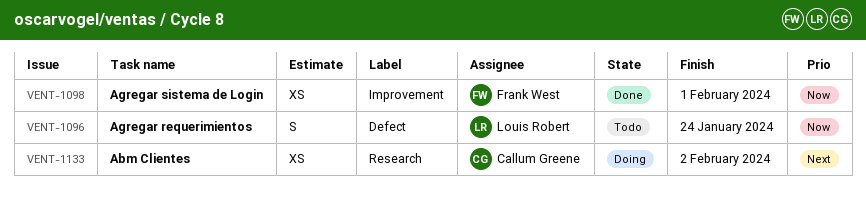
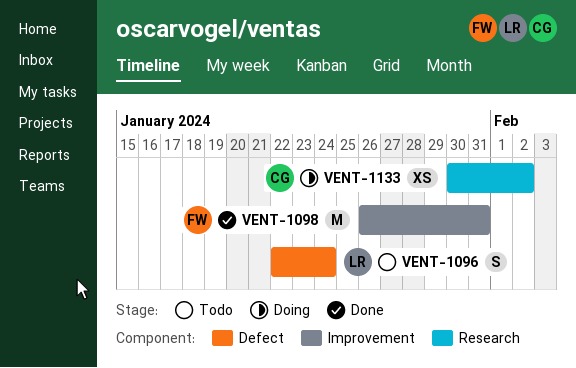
VENT-1098, estimate: XS -> M
VENT-1098, due: Feb 1 -> Jan 31

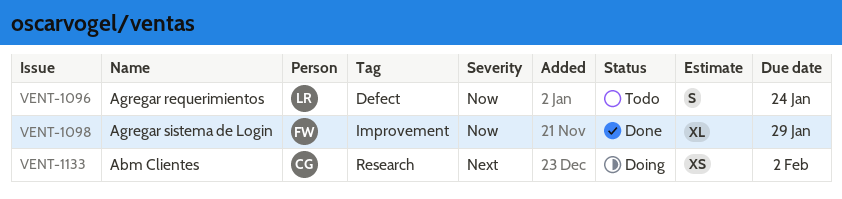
VENT-1098, estimate: M -> XL
VENT-1098, due: Jan 31 -> Jan 29

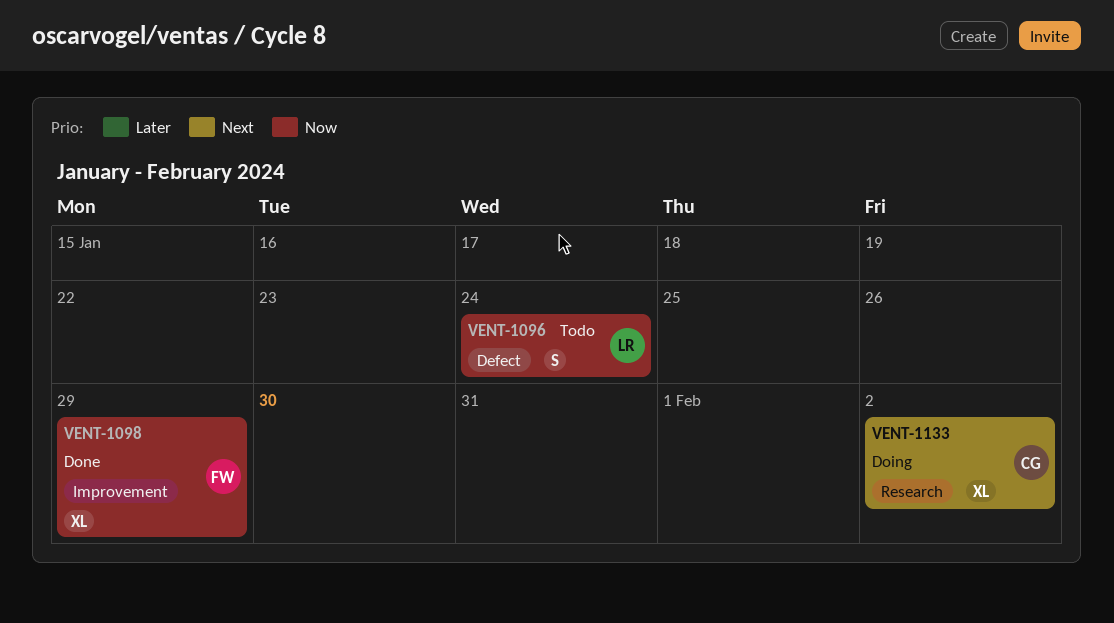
VENT-1133, estimate: XS -> XL

